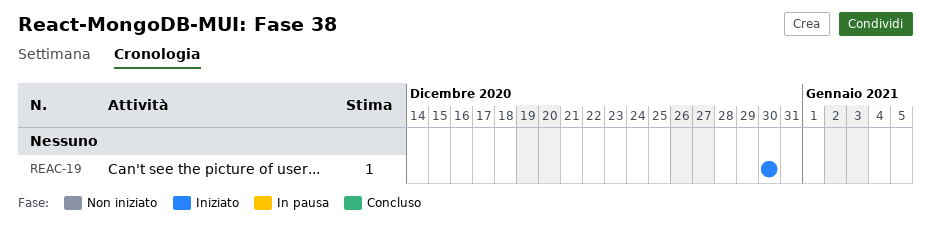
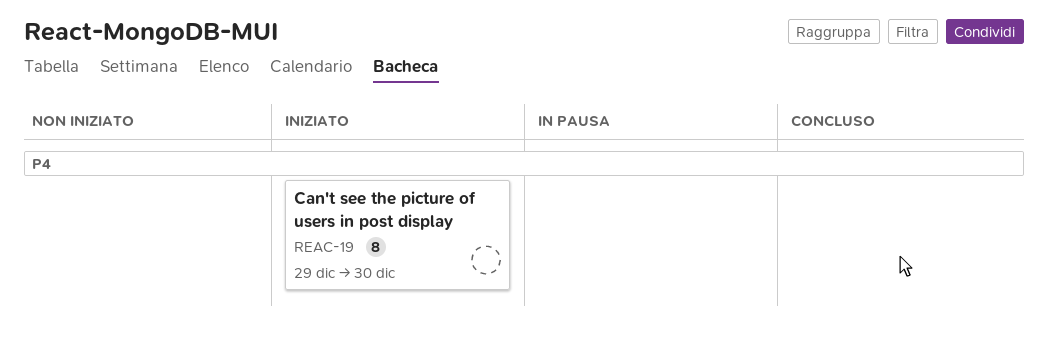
REAC-19, estimate: 1 -> 8
REAC-19, start: Dec 30 -> Dec 29

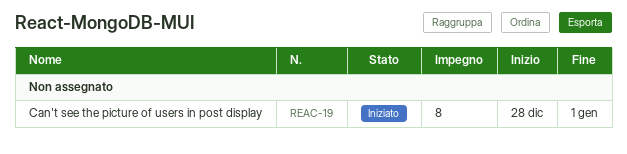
REAC-19, start: Dec 29 -> Dec 28
REAC-19, due: Dec 30 -> Jan 1

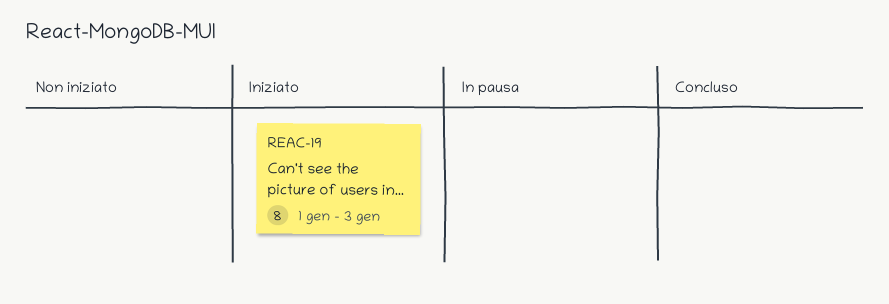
REAC-19, start: Dec 28 -> Jan 1
REAC-19, due: Jan 1 -> Jan 3

